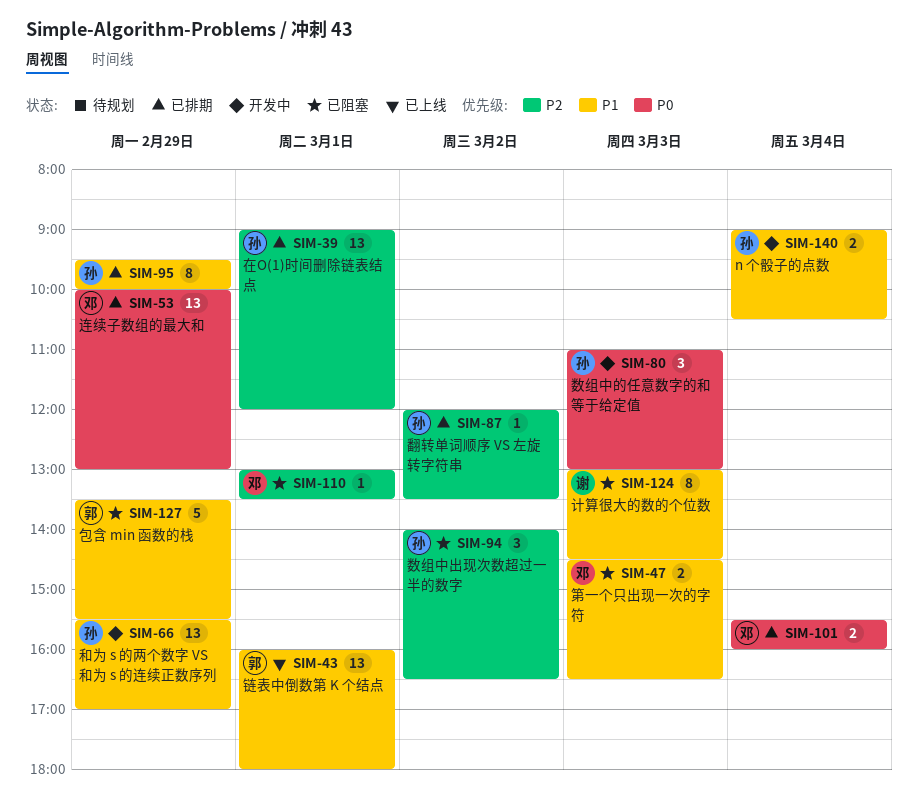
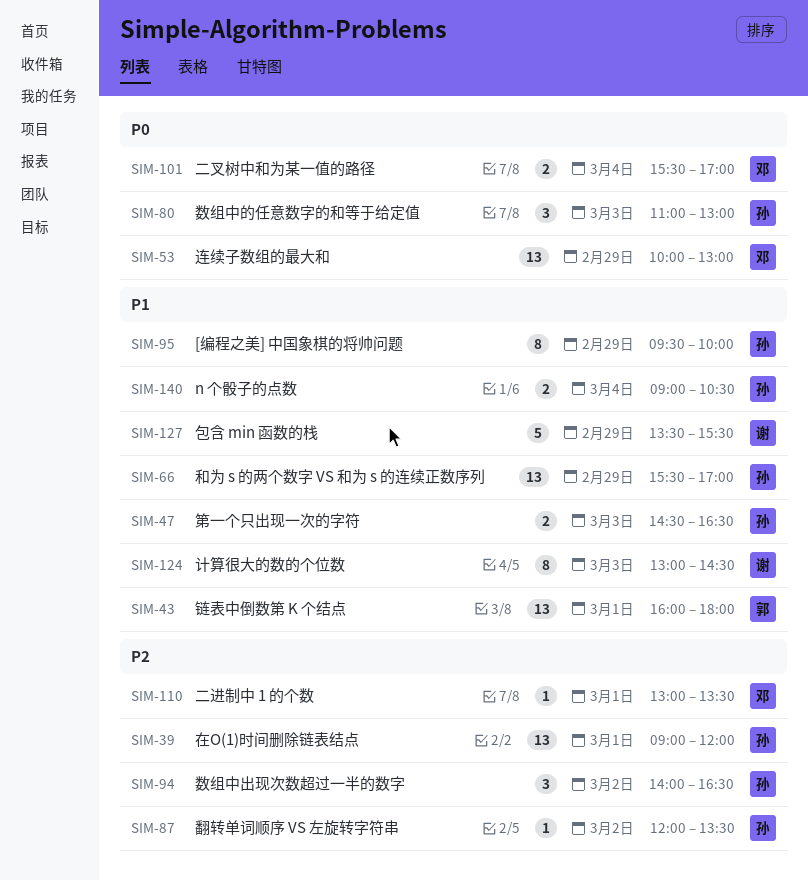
SIM-47, owner: 邓 -> 孙
SIM-101, ends: 16:00 -> 17:00
SIM-127, owner: 郭 -> 谢

